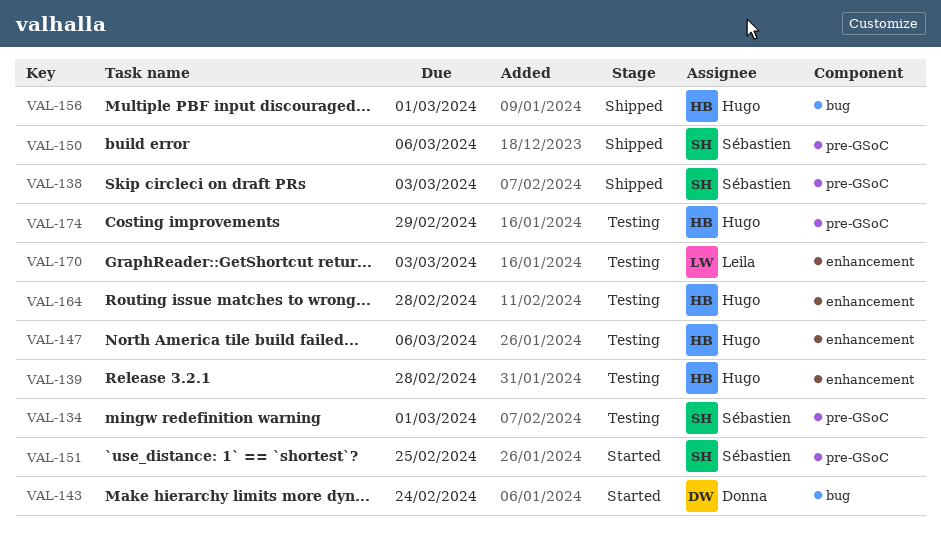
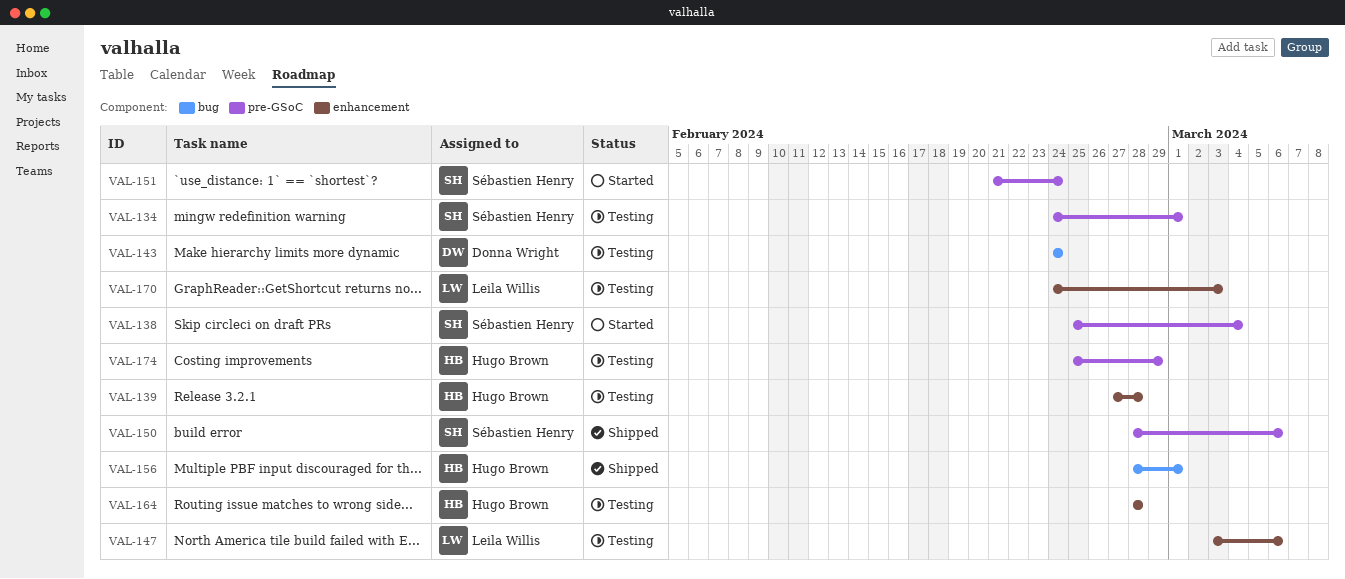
VAL-138, status: Shipped -> Started
VAL-138, due: Mar 3 -> Mar 4
VAL-143, status: Started -> Testing
VAL-147, owner: Hugo Brown -> Leila Willis
VAL-151, due: Feb 25 -> Feb 24

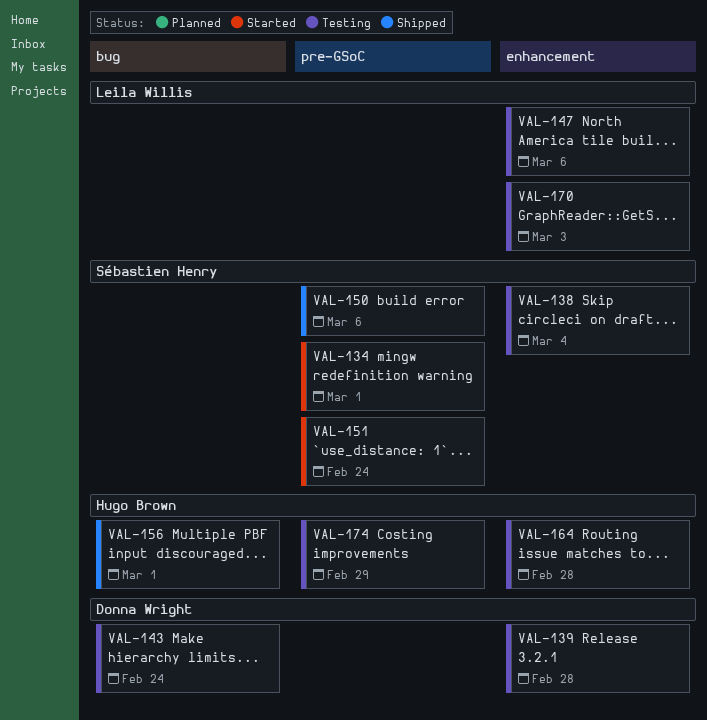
VAL-134, status: Testing -> Started
VAL-138, status: Started -> Testing
VAL-138, label: pre-GSoC -> enhancement
VAL-139, owner: Hugo Brown -> Donna Wright

